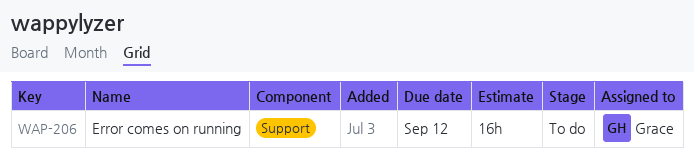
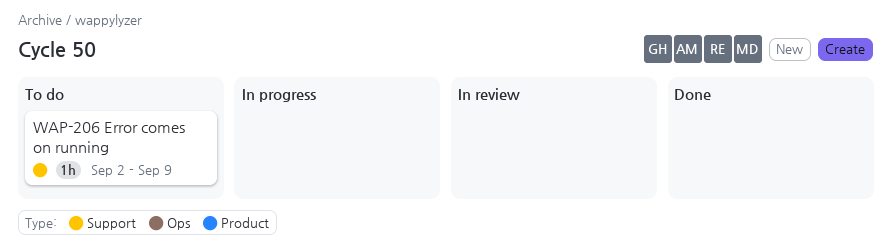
WAP-206, estimate: 16h -> 1h
WAP-206, due: Sep 12 -> Sep 9

